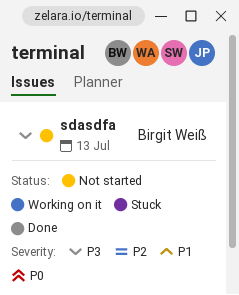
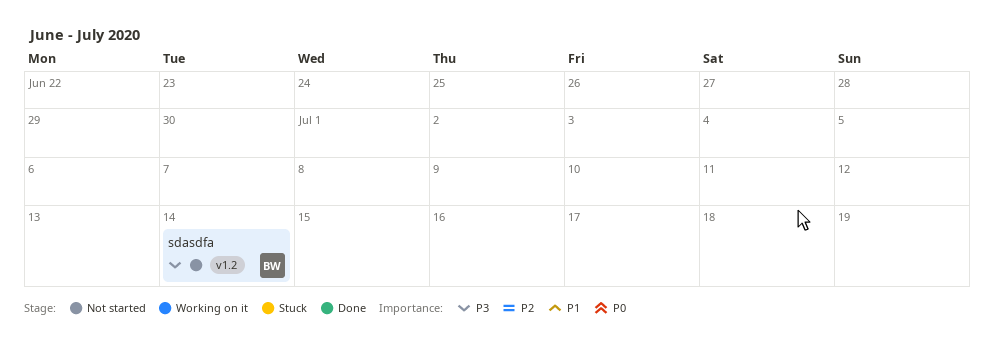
sdasdfa, due: Jul 13 -> Jul 14

